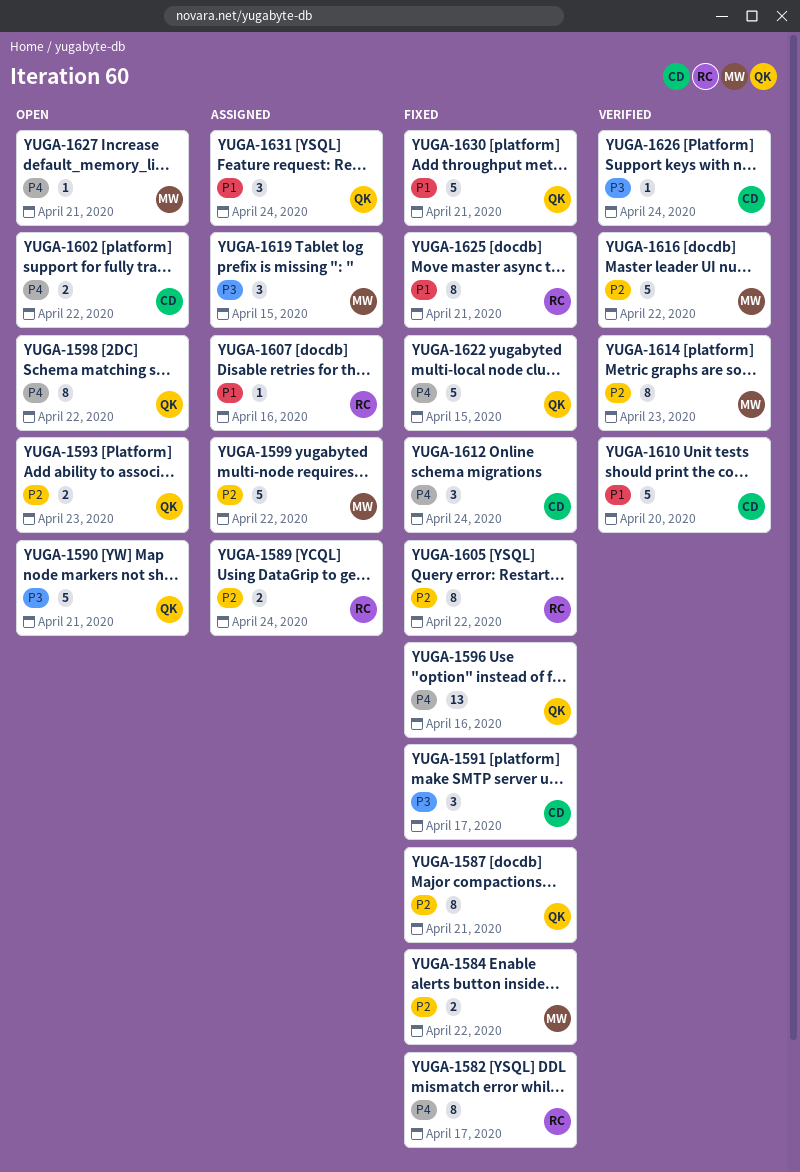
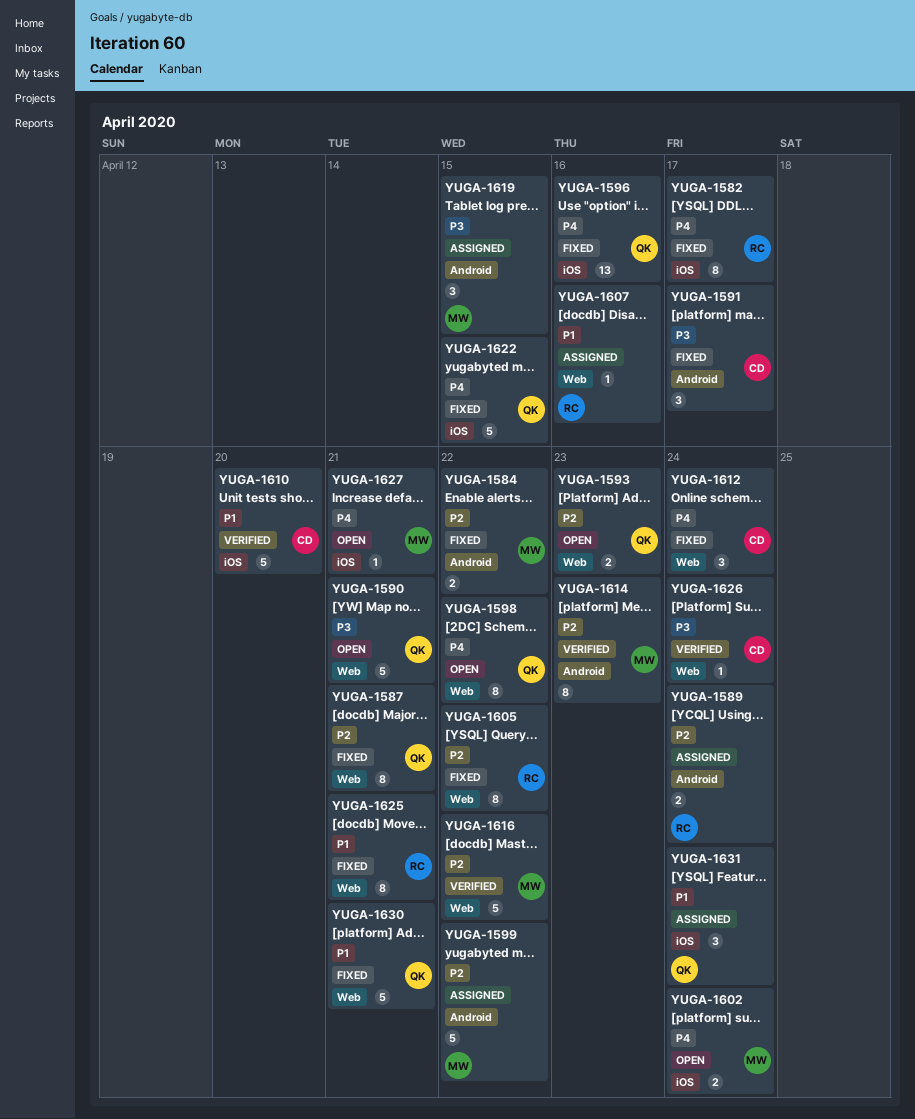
YUGA-1602, owner: CD -> MW
YUGA-1602, due: Apr 22 -> Apr 24

